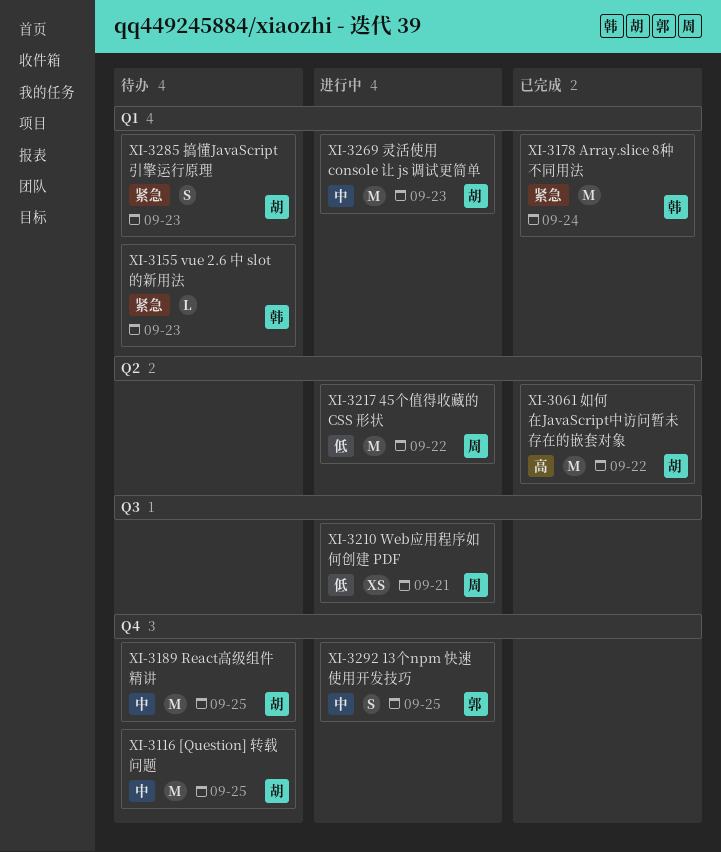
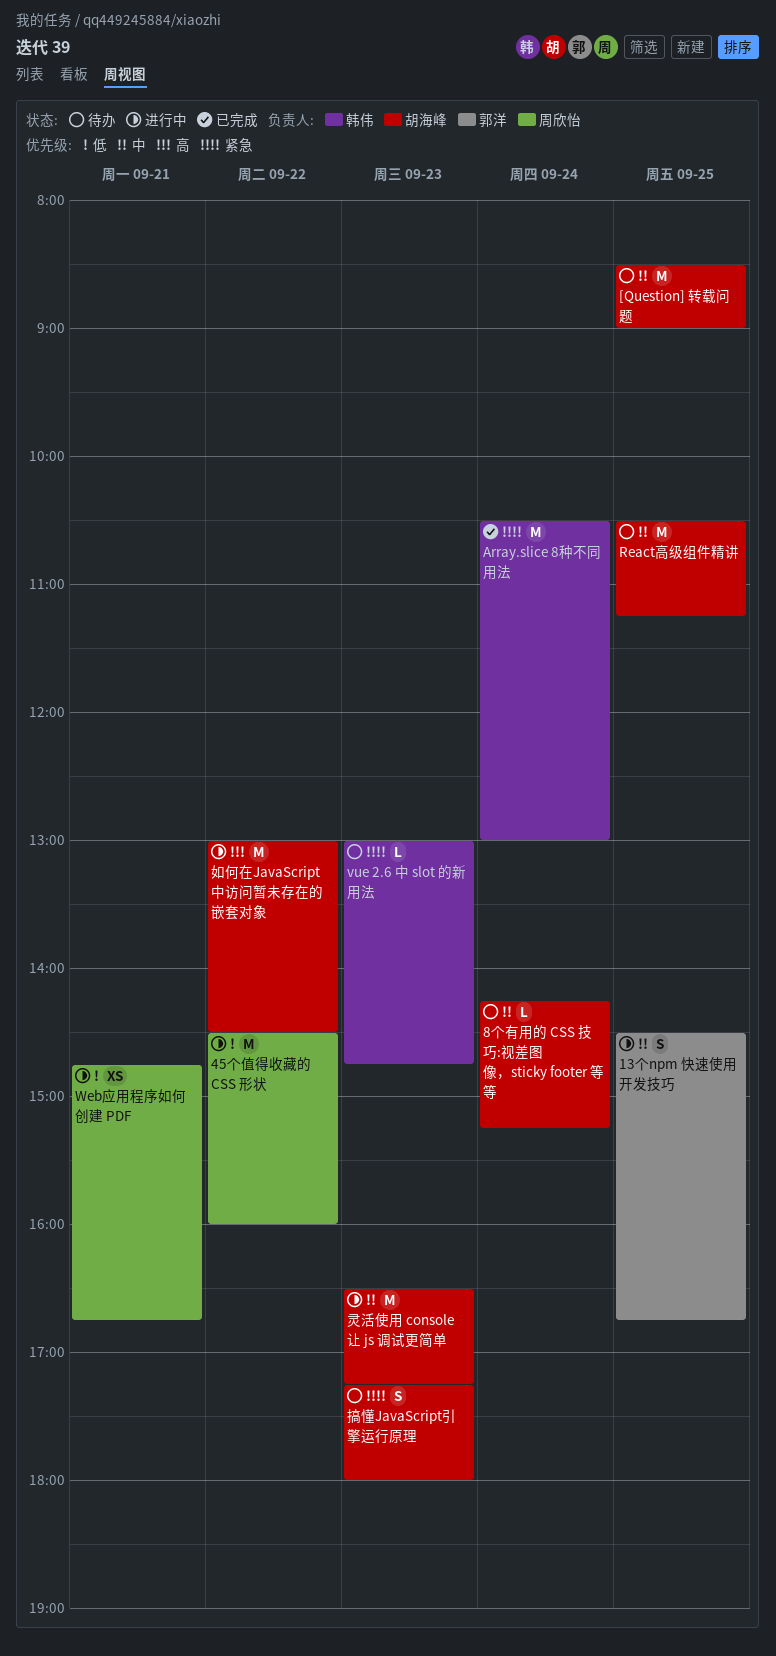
8个有用的 CSS 技巧:视差图像，sticky footer 等等: none -> present
如何在JavaScript中访问暂未存在的嵌套对象, status: 已完成 -> 进行中

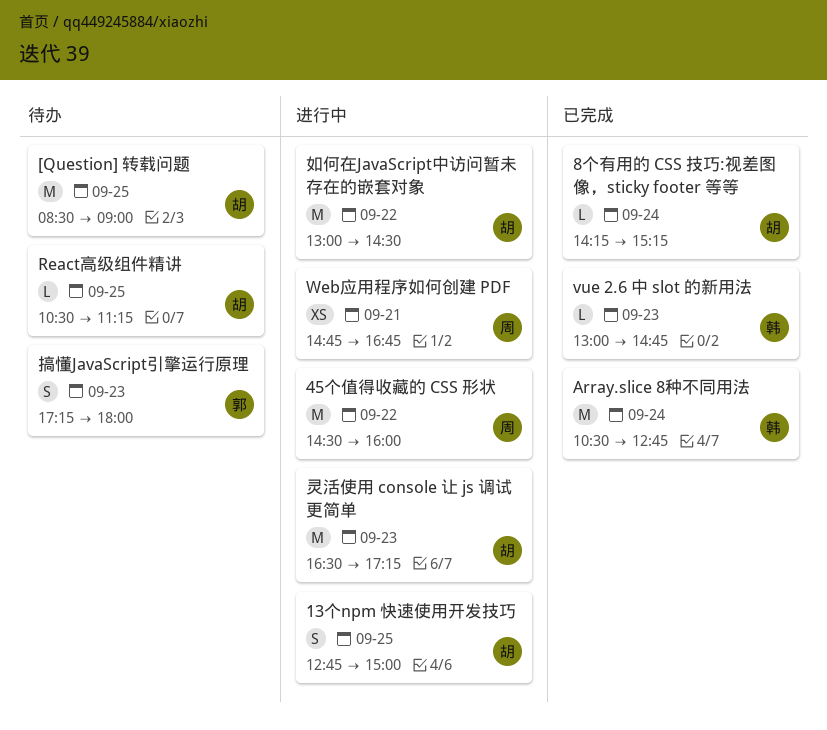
13个npm 快速使用开发技巧, owner: 郭洋 -> 胡海峰
13个npm 快速使用开发技巧, begins: 14:30 -> 12:45
13个npm 快速使用开发技巧, ends: 16:45 -> 15:00
8个有用的 CSS 技巧:视差图像，sticky footer 等等, status: 待办 -> 已完成
Array.slice 8种不同用法, ends: 13:00 -> 12:45
React高级组件精讲, estimate: M -> L
vue 2.6 中 slot 的新用法, status: 待办 -> 已完成
搞懂JavaScript引擎运行原理, owner: 胡海峰 -> 郭洋

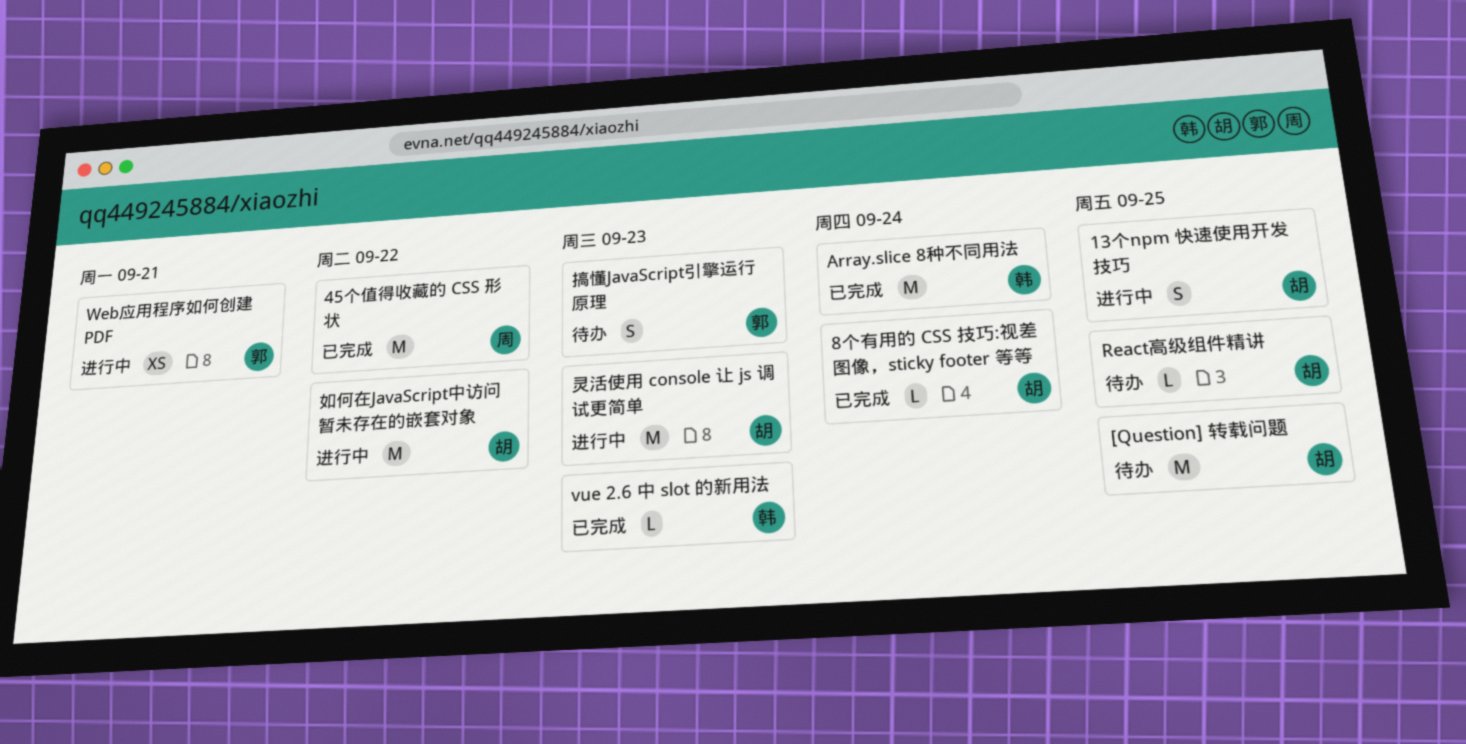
45个值得收藏的 CSS 形状, status: 进行中 -> 已完成
Web应用程序如何创建 PDF, owner: 周 -> 郭

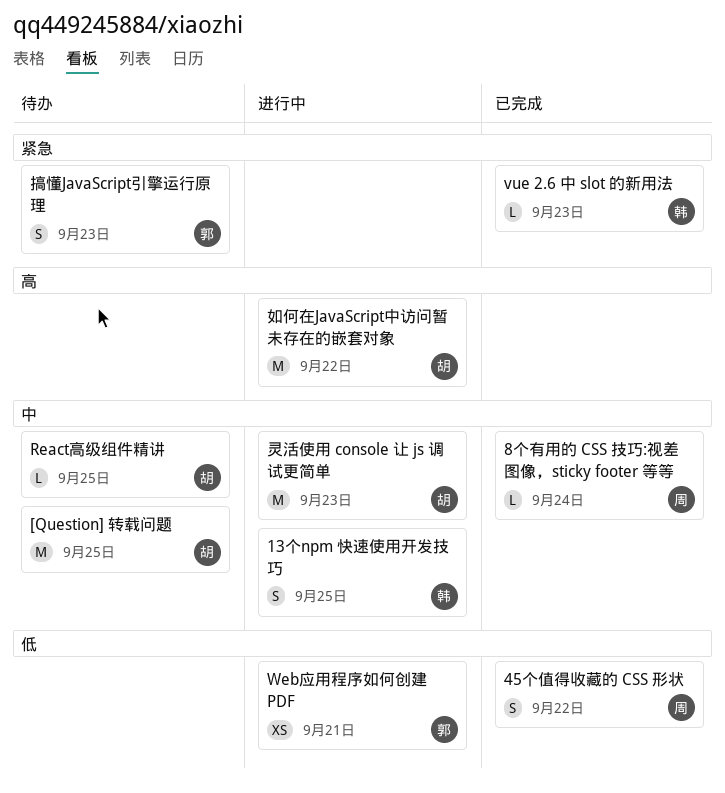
13个npm 快速使用开发技巧, owner: 胡 -> 韩
45个值得收藏的 CSS 形状, estimate: M -> S
8个有用的 CSS 技巧:视差图像，sticky footer 等等, owner: 胡 -> 周
Array.slice 8种不同用法: present -> none

